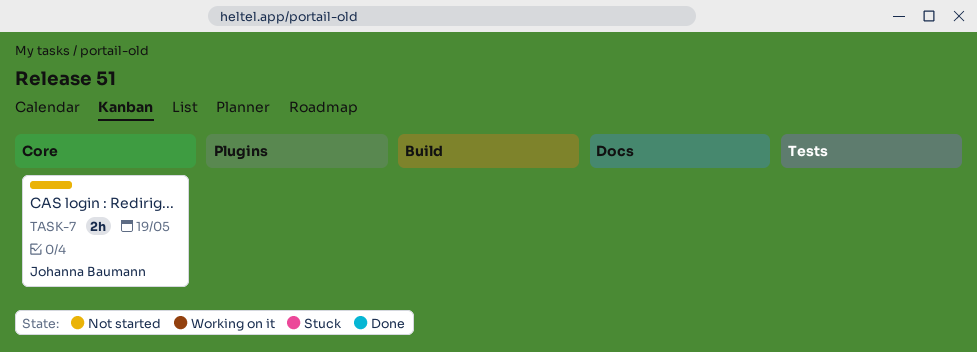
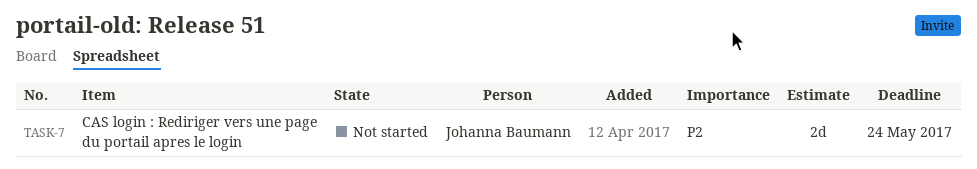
TASK-7, estimate: 2h -> 2d
TASK-7, due: May 19 -> May 24

